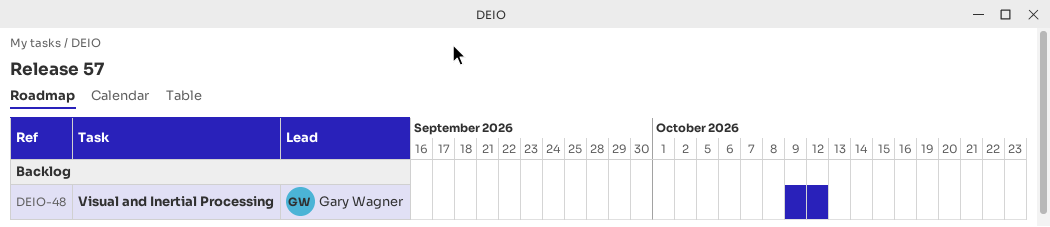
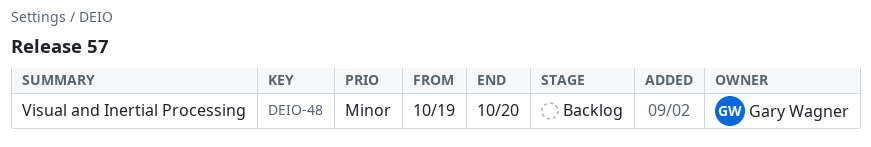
DEIO-48, start: Oct 9 -> Oct 19
DEIO-48, due: Oct 12 -> Oct 20

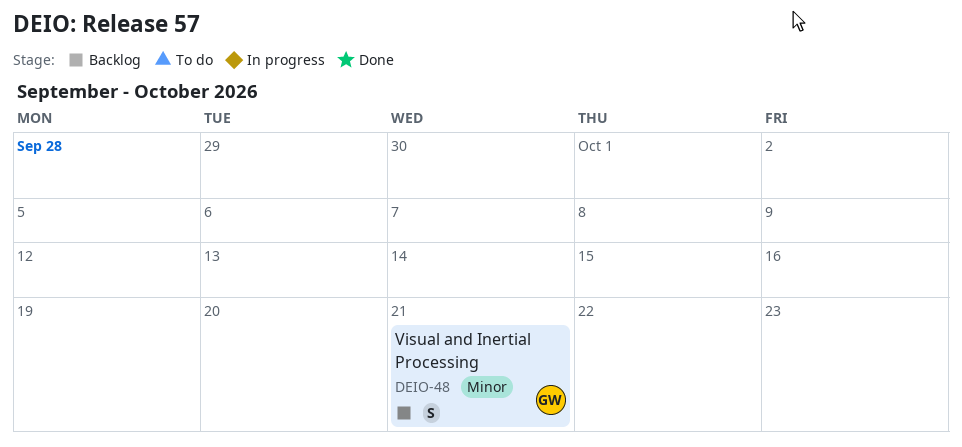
DEIO-48, due: Oct 20 -> Oct 21

